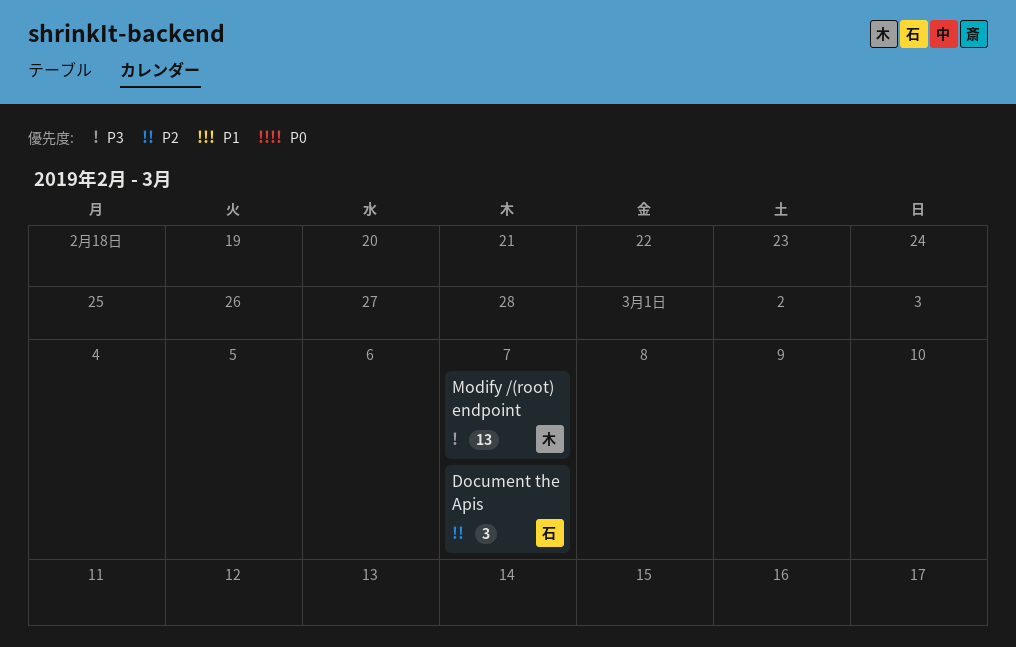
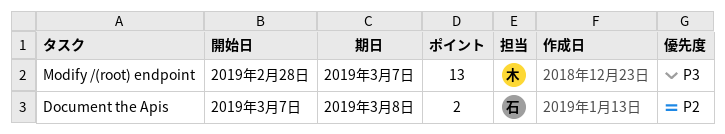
Document the Apis, estimate: 3 -> 2
Document the Apis, due: Mar 7 -> Mar 8

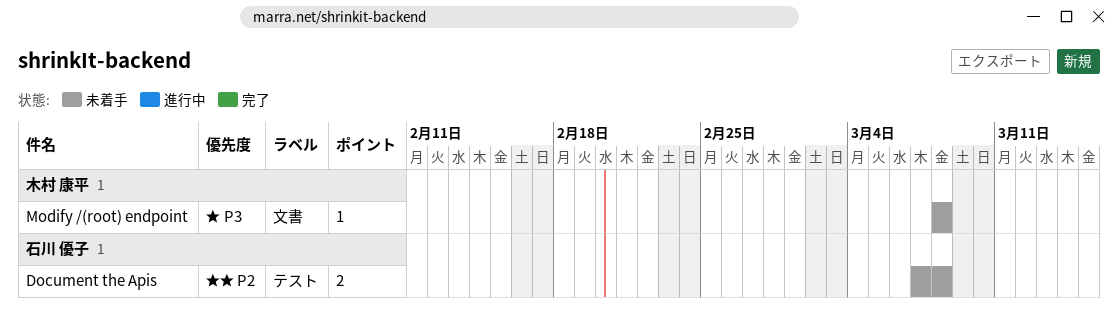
Modify /(root) endpoint, estimate: 13 -> 1
Modify /(root) endpoint, start: Feb 28 -> Mar 8
Modify /(root) endpoint, due: Mar 7 -> Mar 8

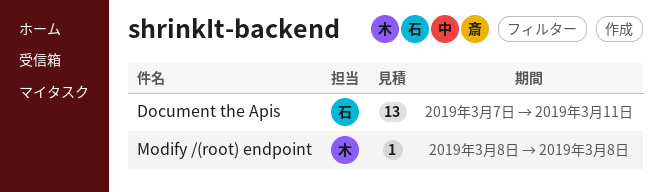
Document the Apis, estimate: 2 -> 13
Document the Apis, due: Mar 8 -> Mar 11

